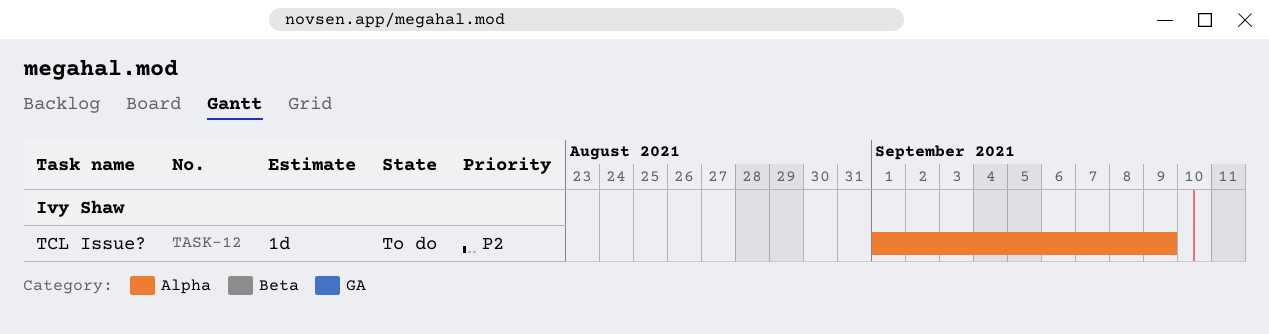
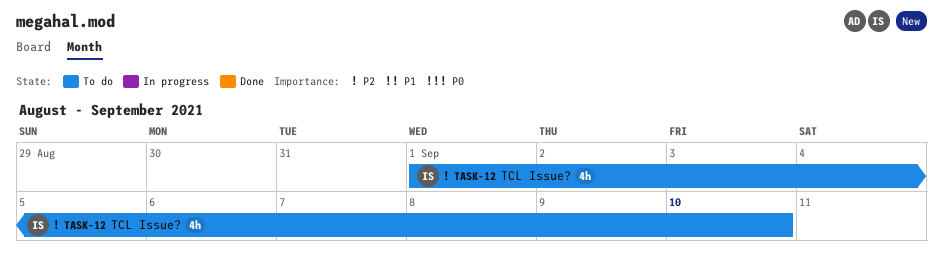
TASK-12, estimate: 1d -> 4h
TASK-12, due: Sep 9 -> Sep 10

